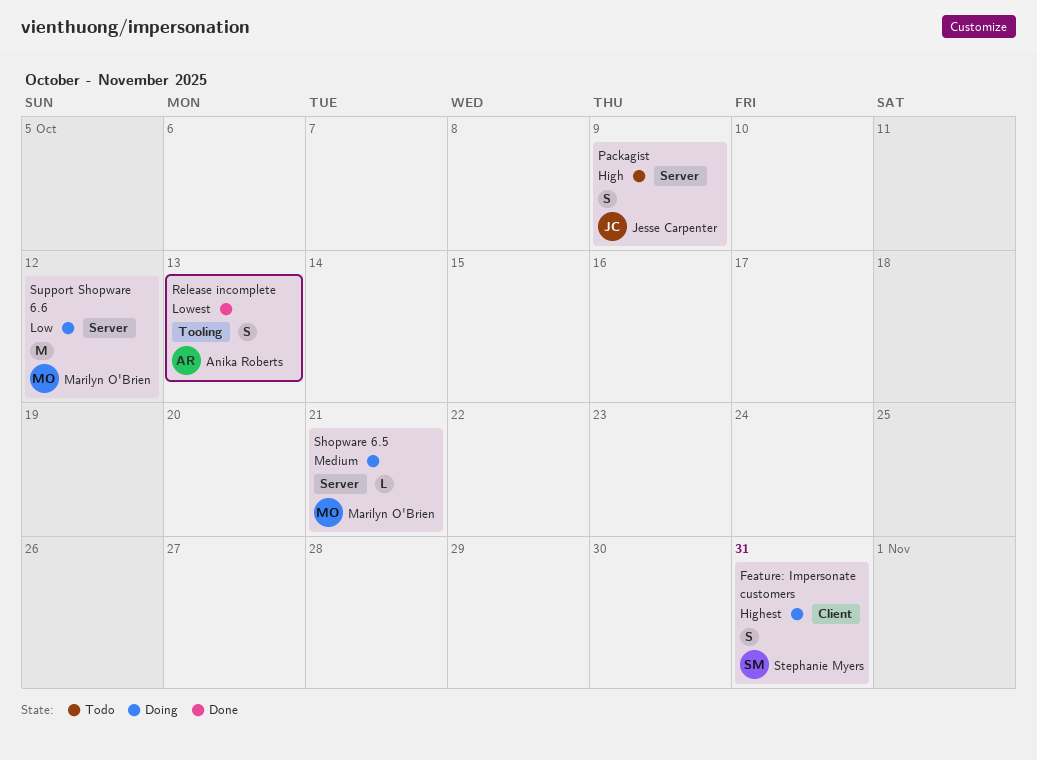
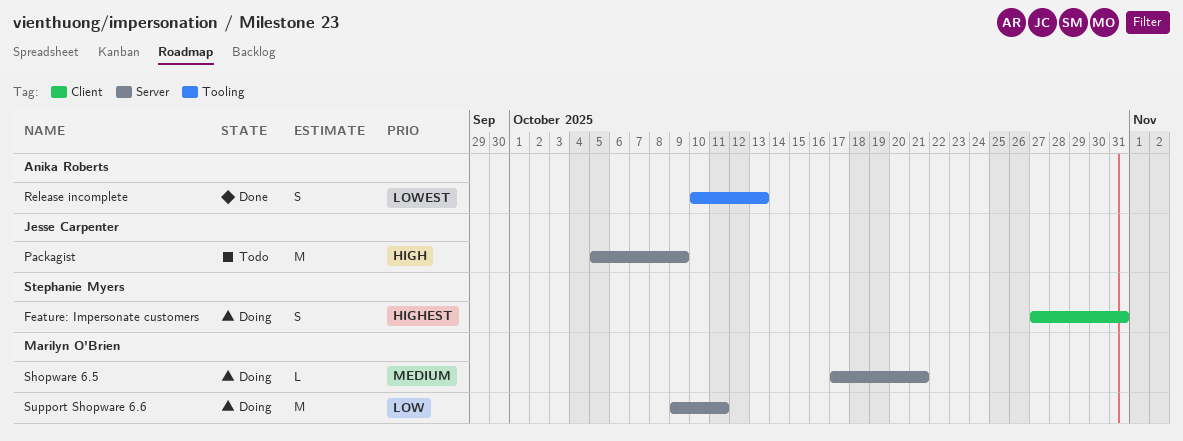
Packagist, estimate: S -> M
Support Shopware 6.6, due: Oct 12 -> Oct 11

